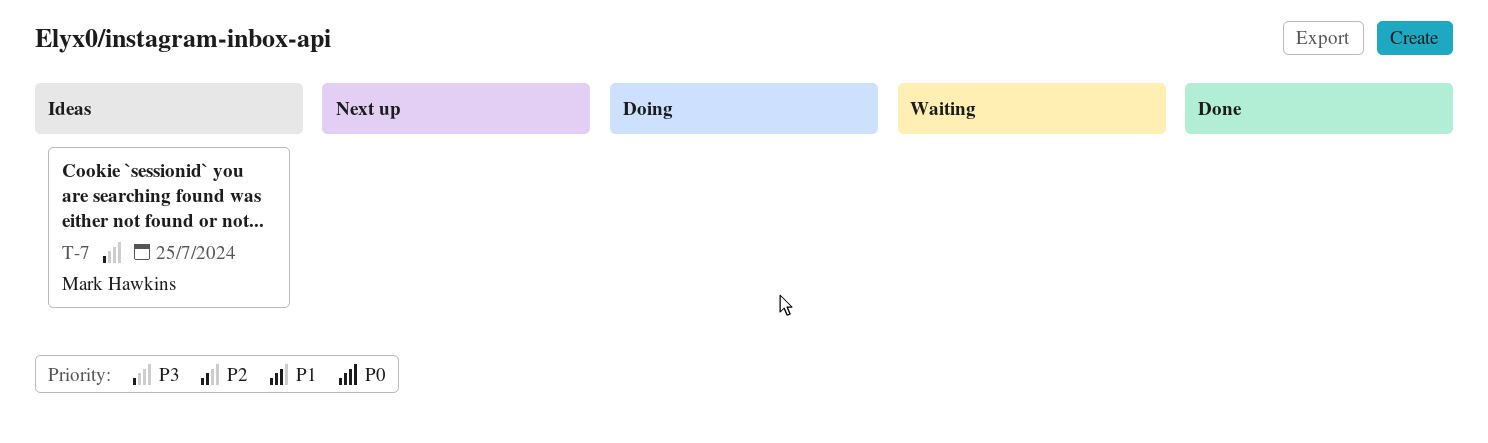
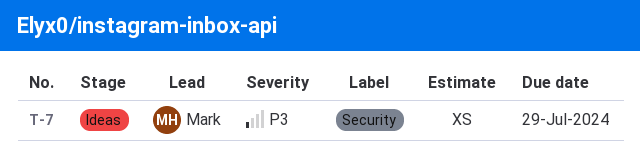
T-7, due: Jul 25 -> Jul 29

